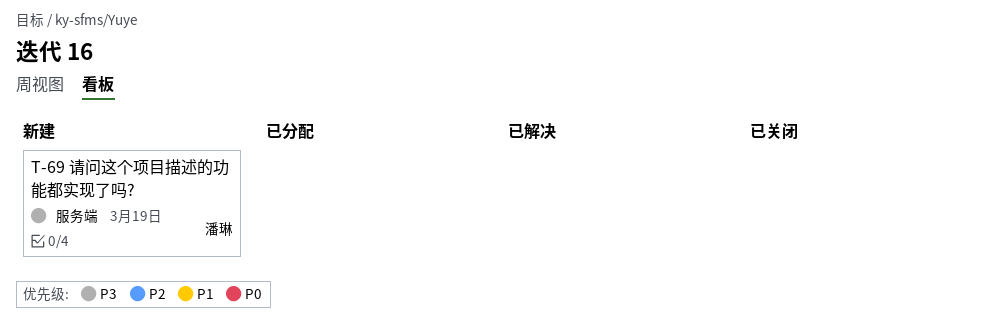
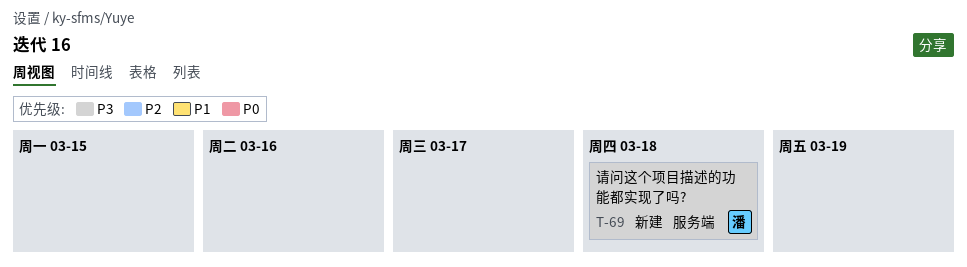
T-69, due: Mar 19 -> Mar 18

